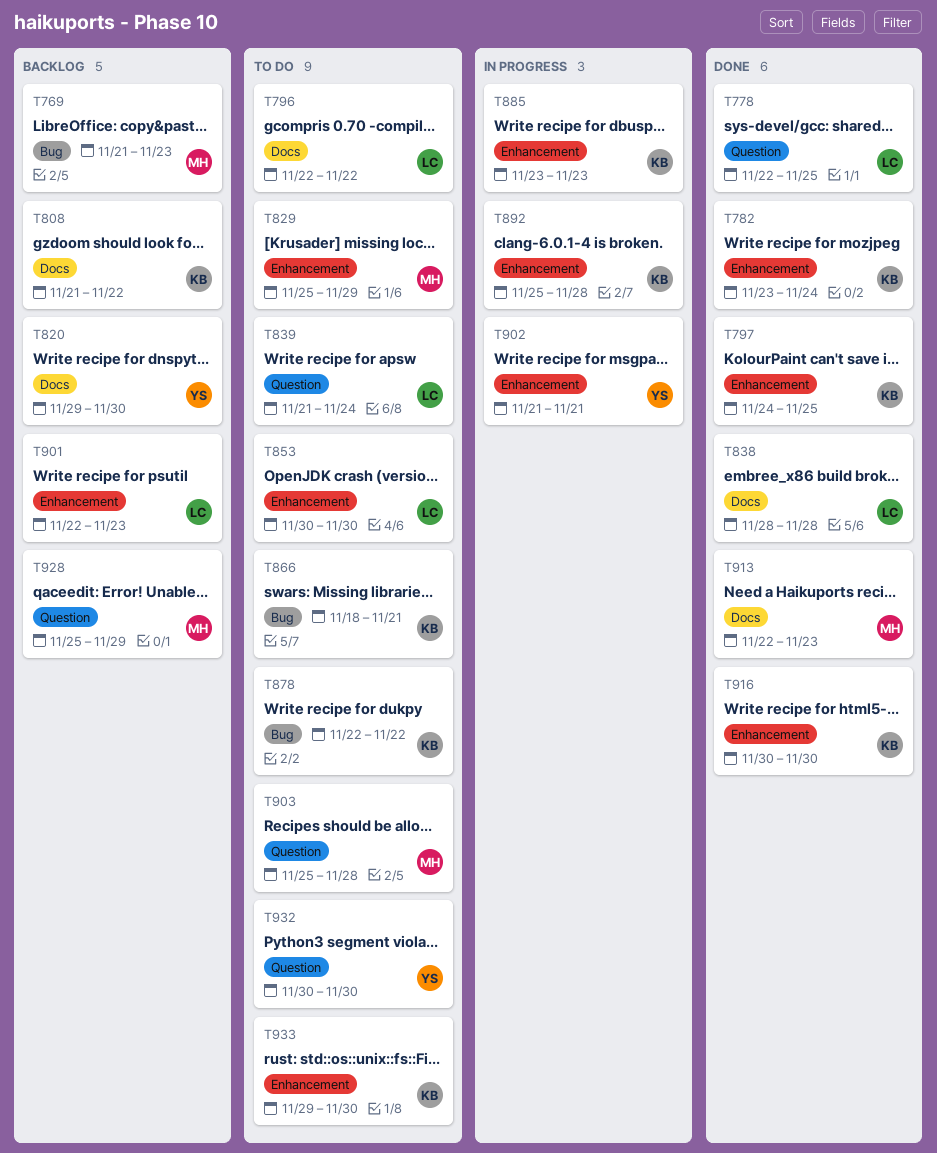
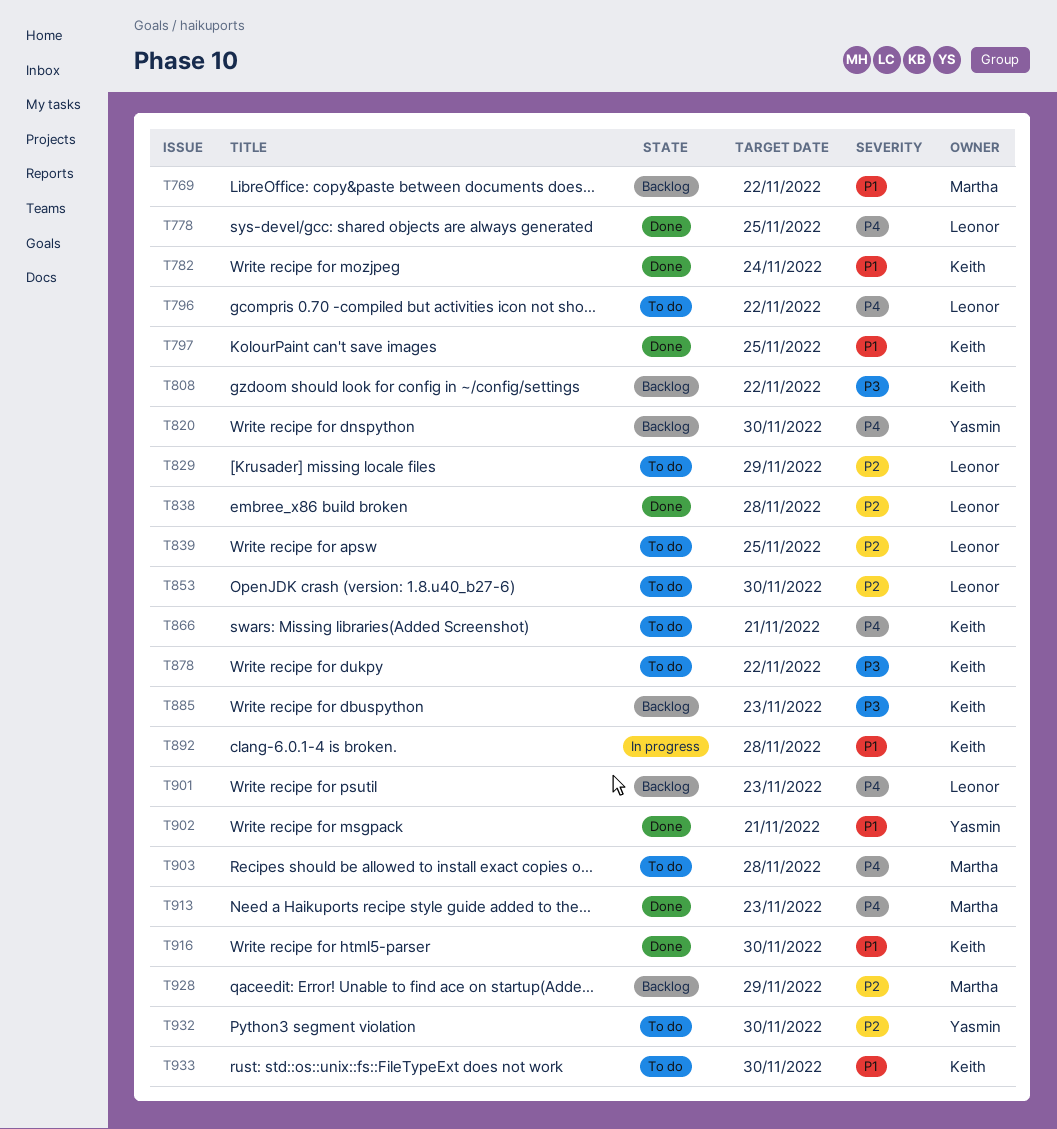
T769, due: Nov 23 -> Nov 22
T829, owner: Martha -> Leonor
T839, due: Nov 24 -> Nov 25
T885, status: In progress -> Backlog
T902, status: In progress -> Done

